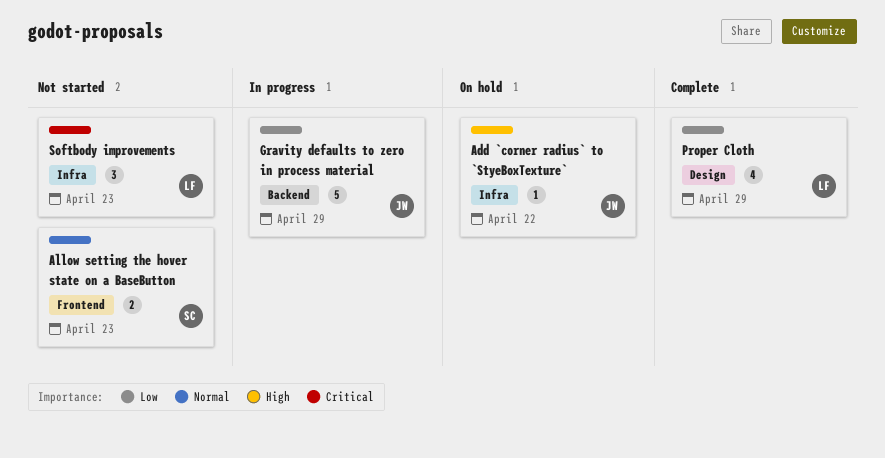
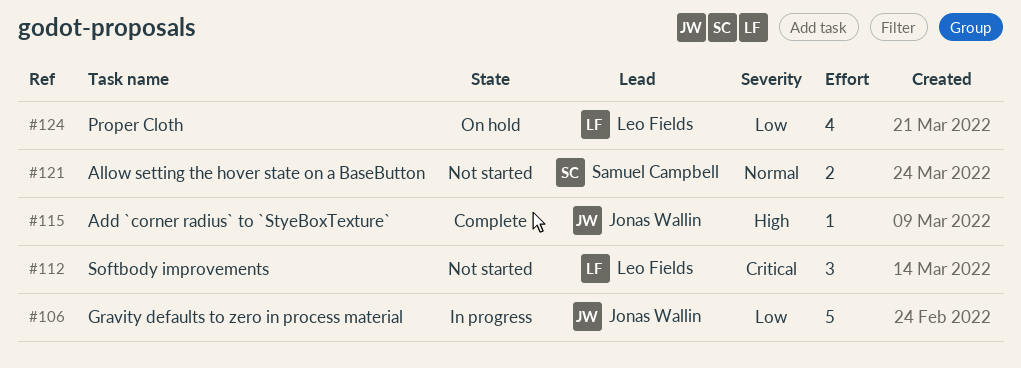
Add `corner radius` to `StyeBoxTexture`, status: On hold -> Complete
Proper Cloth, status: Complete -> On hold

